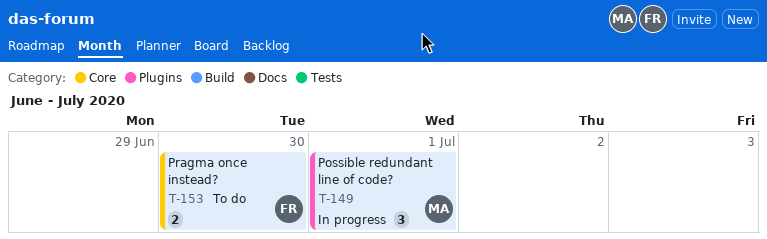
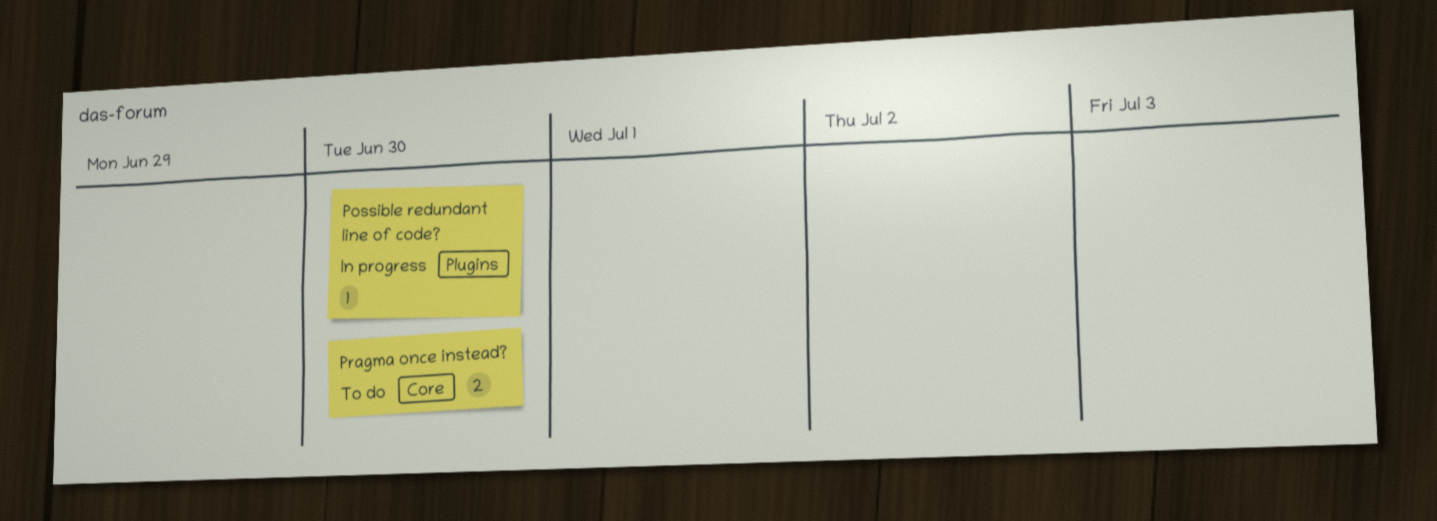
Possible redundant line of code?, estimate: 3 -> 1
Possible redundant line of code?, due: Jul 1 -> Jun 30

